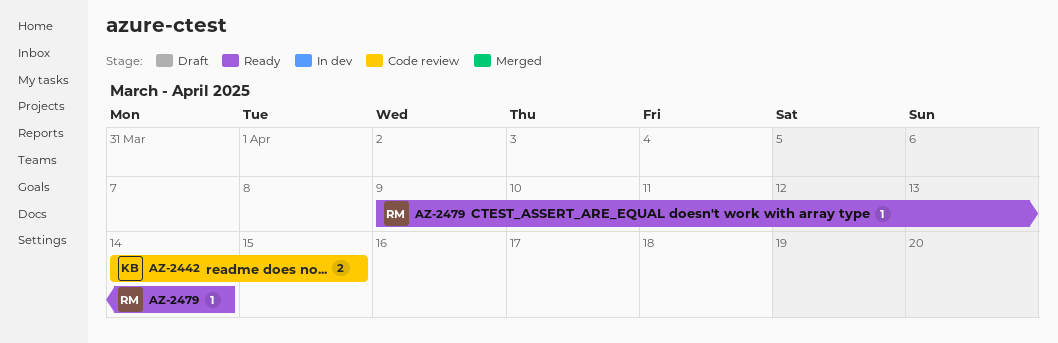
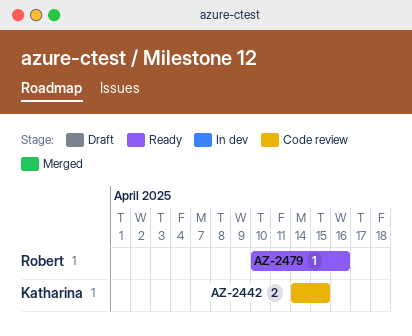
AZ-2479, start: Apr 9 -> Apr 10
AZ-2479, due: Apr 14 -> Apr 16

